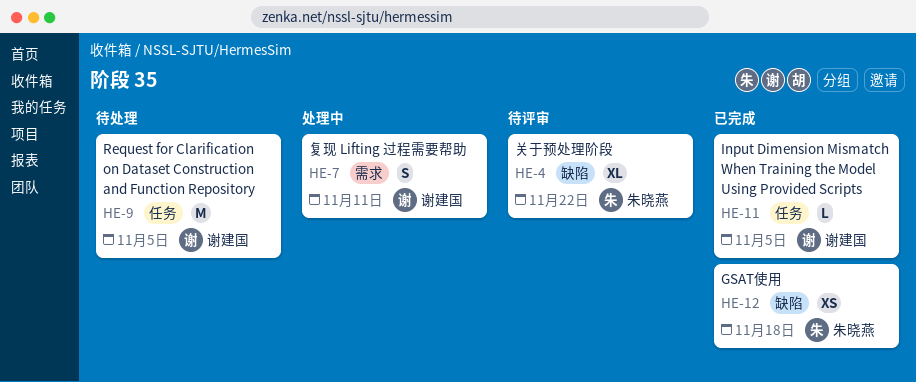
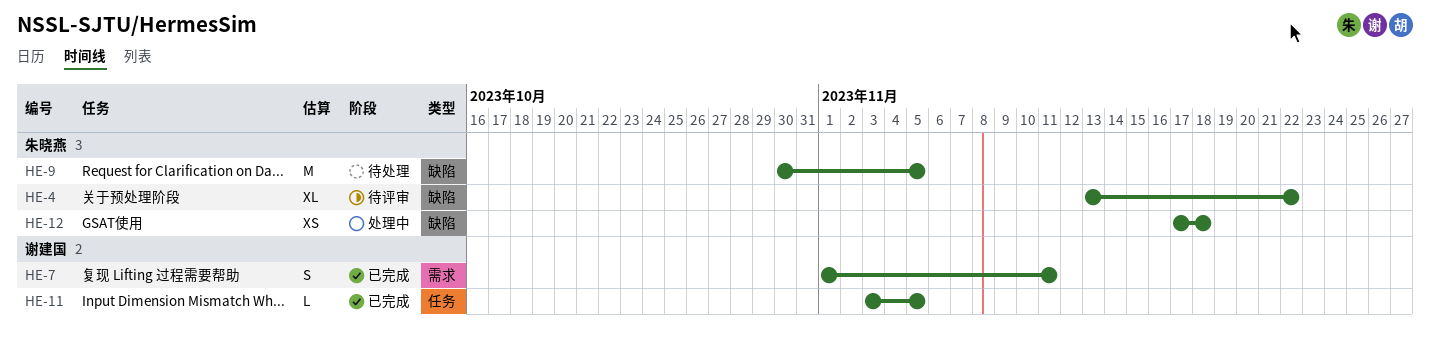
HE-7, status: 处理中 -> 已完成
HE-9, owner: 谢建国 -> 朱晓燕
HE-9, label: 任务 -> 缺陷
HE-12, status: 已完成 -> 处理中

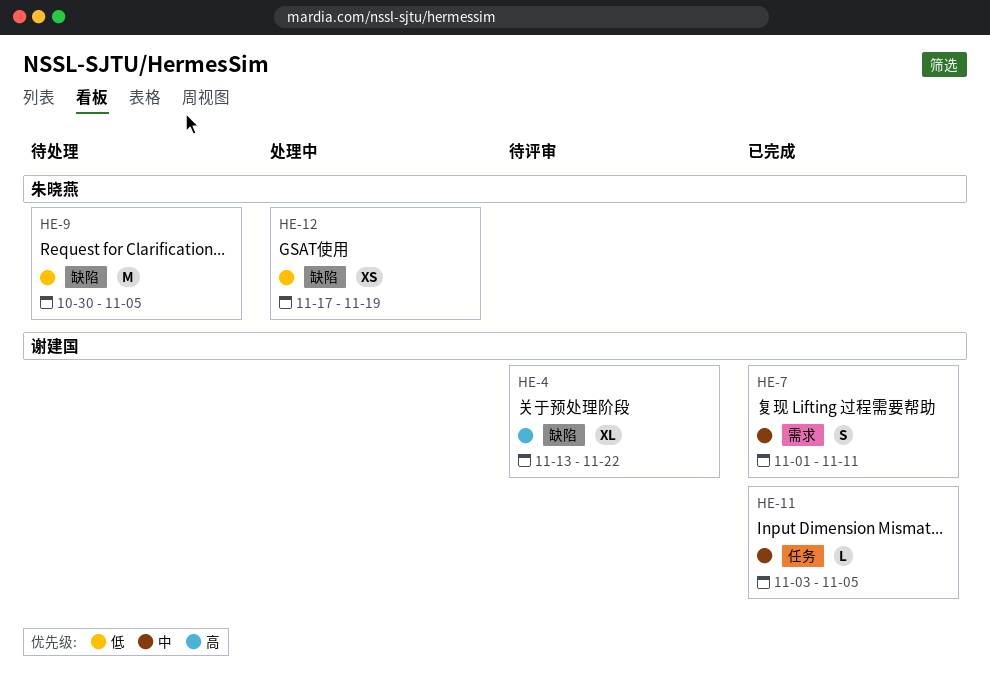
HE-4, owner: 朱晓燕 -> 谢建国
HE-12, due: Nov 18 -> Nov 19

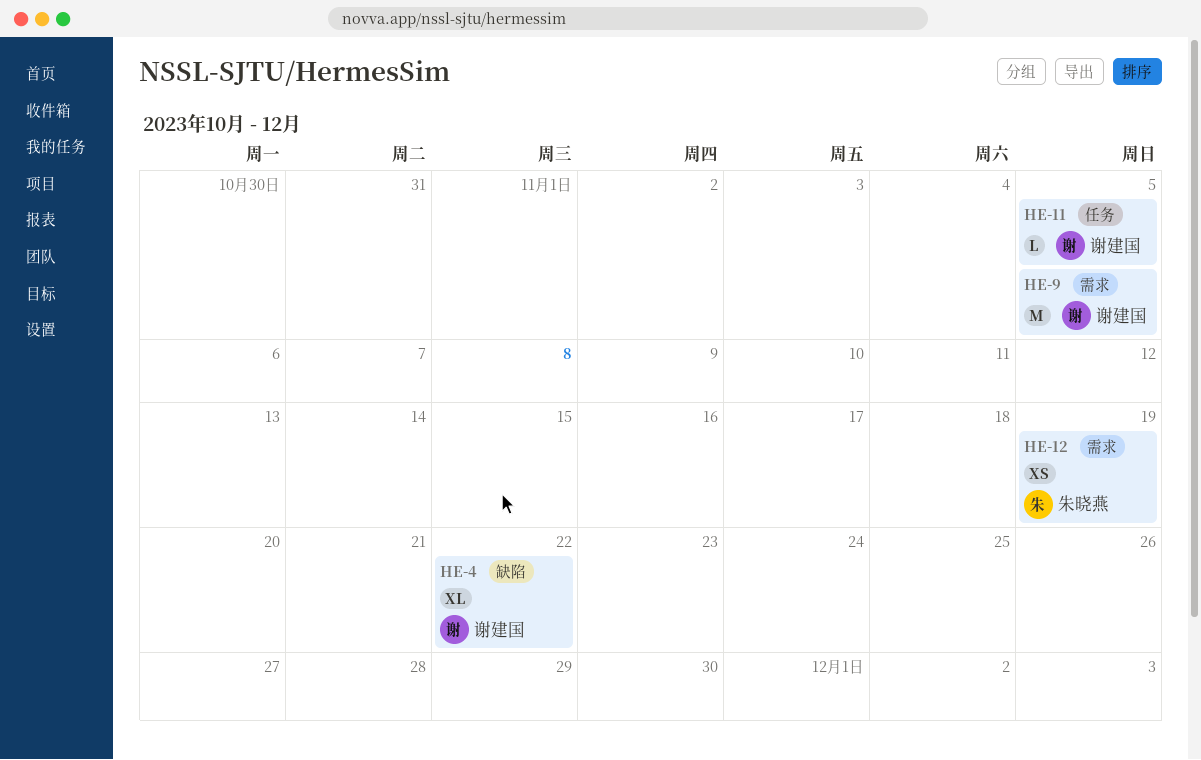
HE-7: present -> none
HE-9, owner: 朱晓燕 -> 谢建国
HE-9, label: 缺陷 -> 需求
HE-12, label: 缺陷 -> 需求

